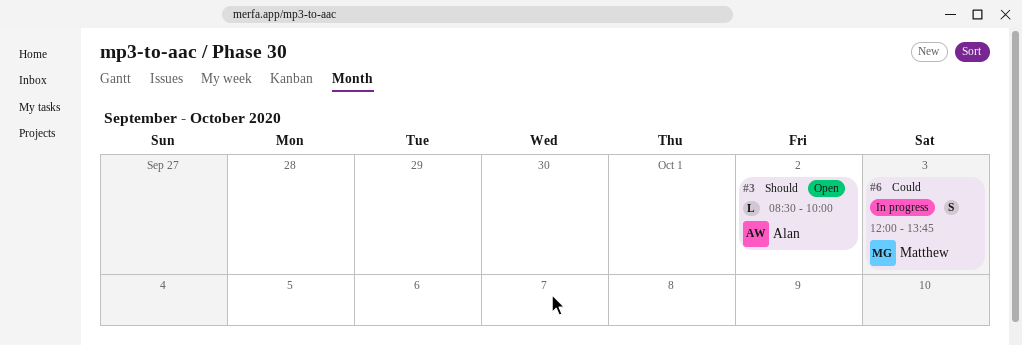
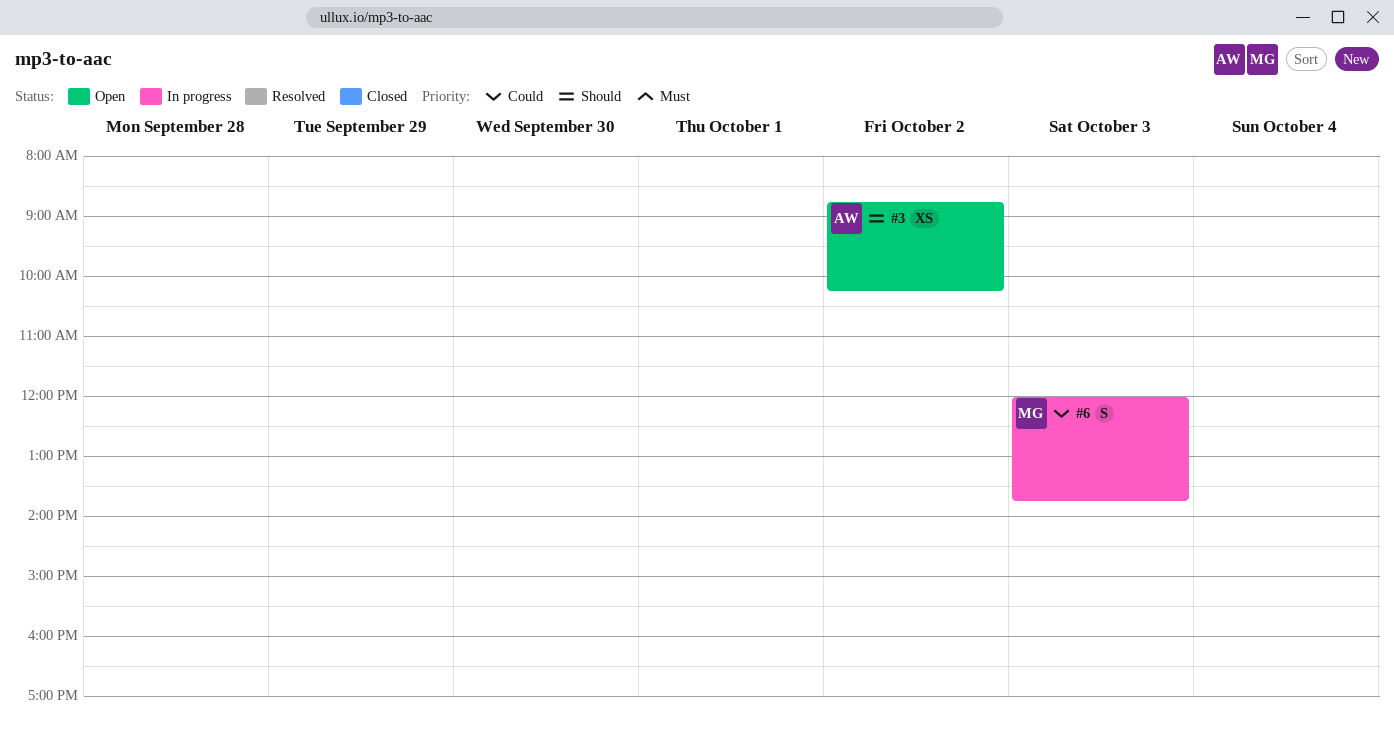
#3, estimate: L -> XS
#3, begins: 08:30 -> 08:45
#3, ends: 10:00 -> 10:15

